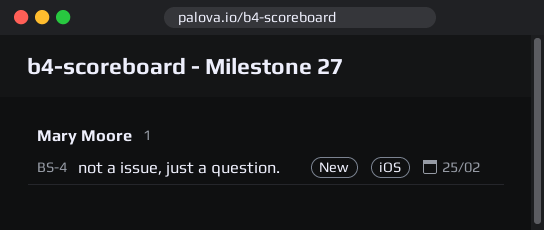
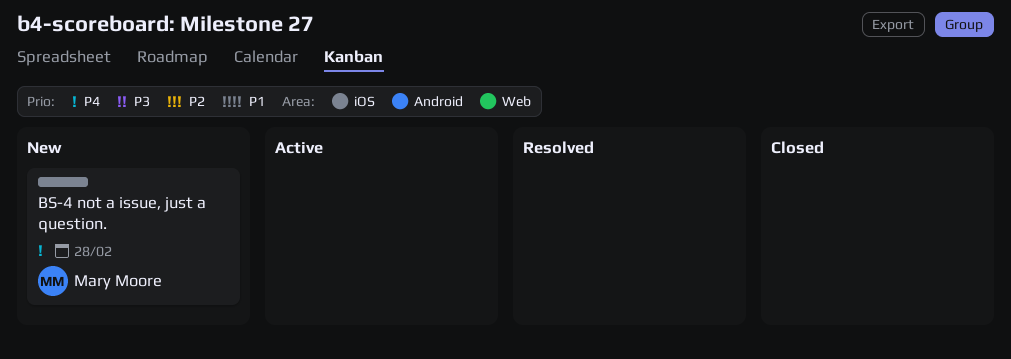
BS-4, due: Feb 25 -> Feb 28

